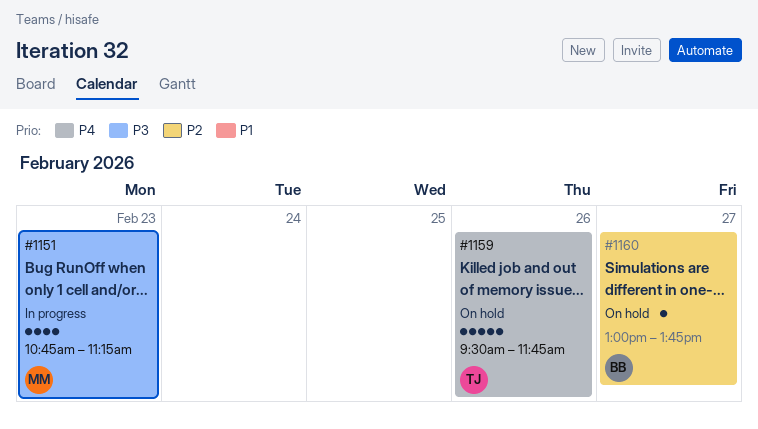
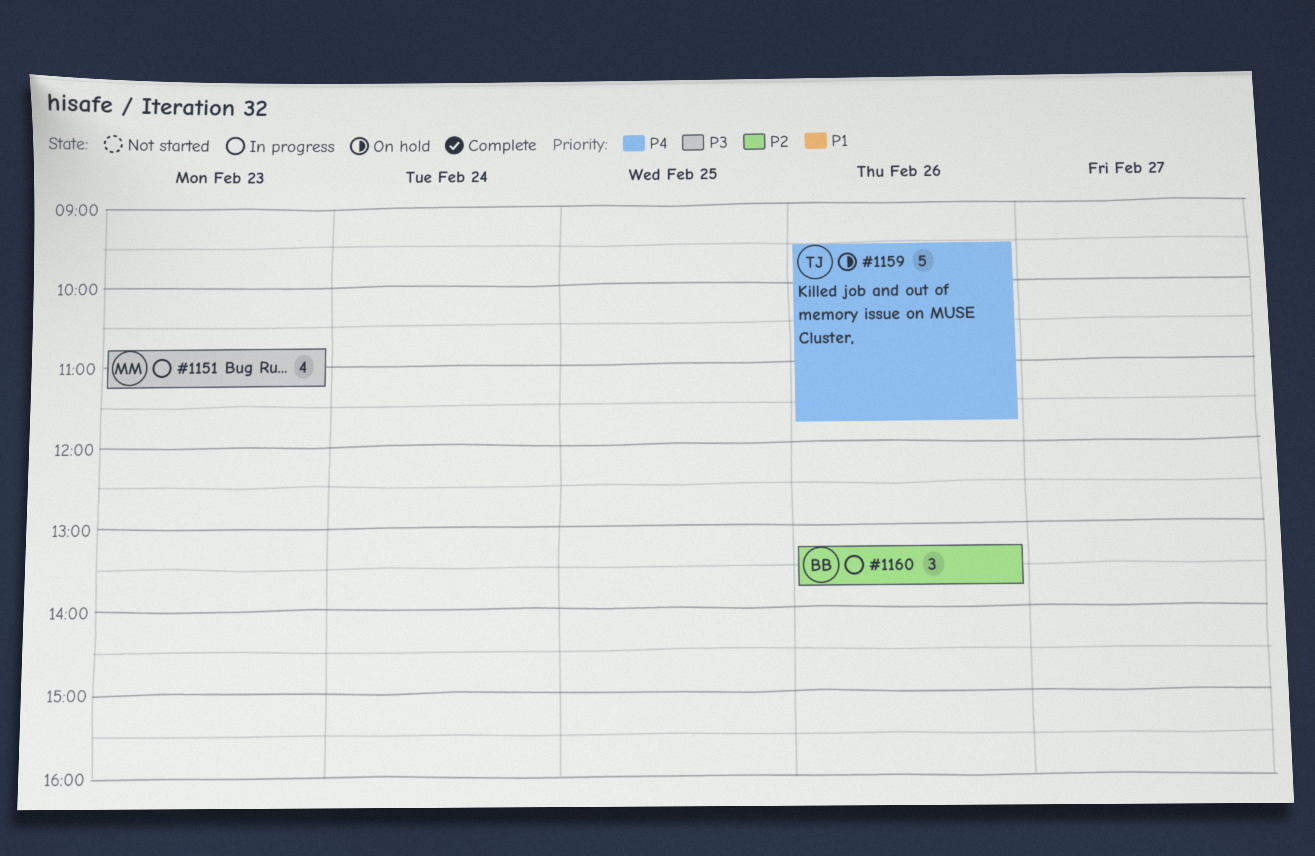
#1160, status: On hold -> In progress
#1160, estimate: 1 -> 3
#1160, day: Feb 27 -> Feb 26
#1160, begins: 13:00 -> 13:15

